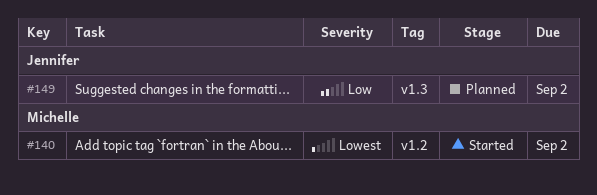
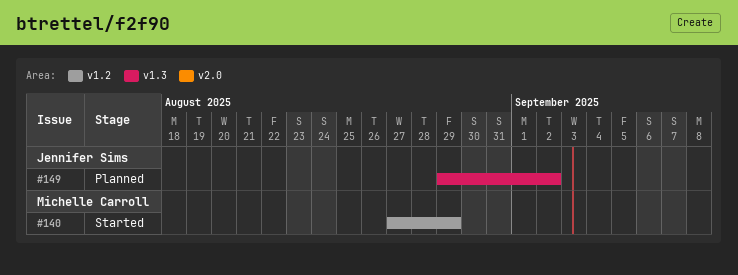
#140, due: Sep 2 -> Aug 29

